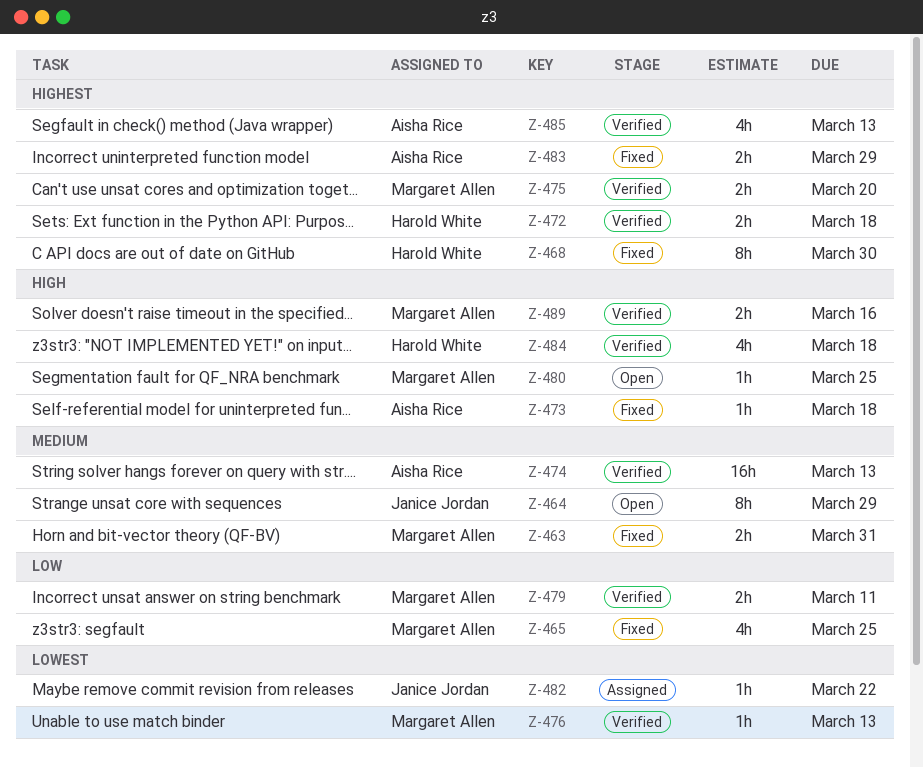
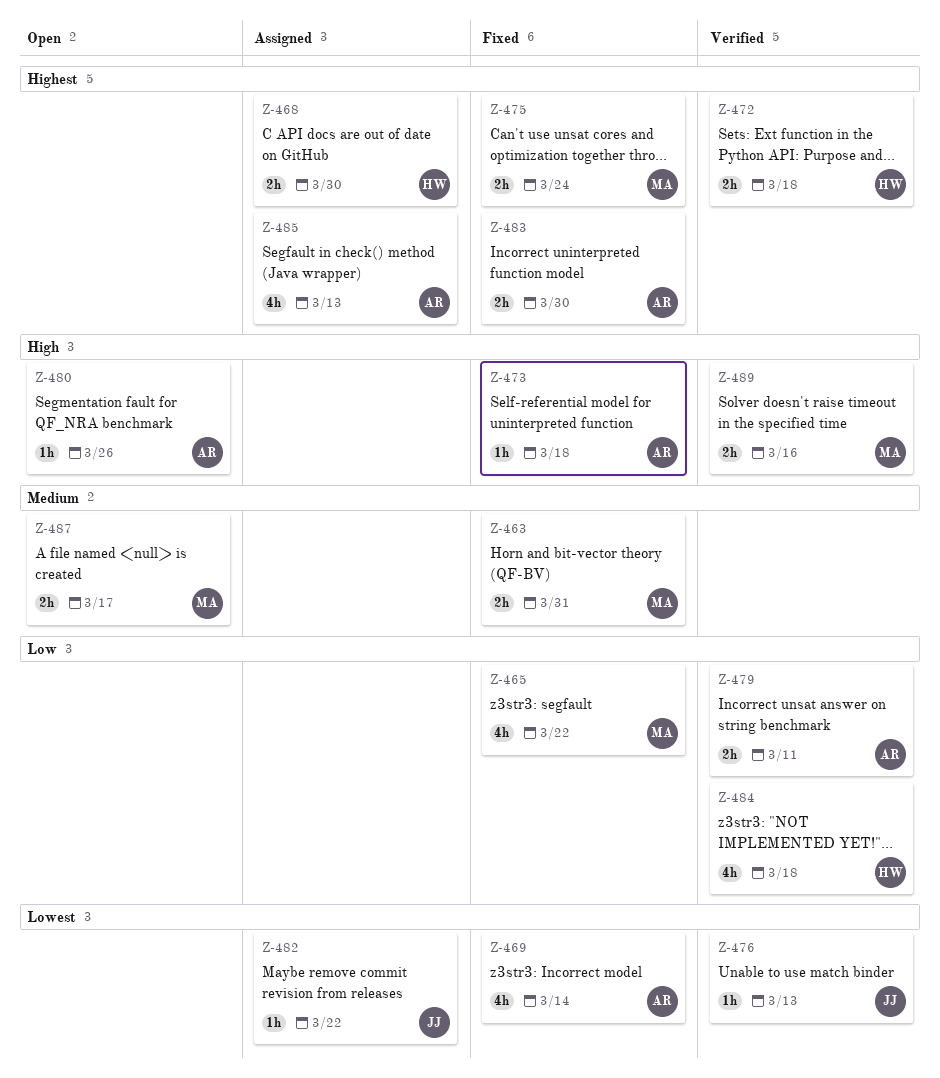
Z-464: present -> none
Z-465, due: Mar 25 -> Mar 22
Z-468, status: Fixed -> Assigned
Z-468, estimate: 8h -> 2h
Z-469: none -> present
Z-474: present -> none
Z-475, status: Verified -> Fixed
Z-475, due: Mar 20 -> Mar 24
Z-476, owner: Margaret Allen -> Janice Jordan
Z-479, owner: Margaret Allen -> Aisha Rice
Z-480, owner: Margaret Allen -> Aisha Rice
Z-480, due: Mar 25 -> Mar 26
Z-483, due: Mar 29 -> Mar 30
Z-484, priority: High -> Low
Z-485, status: Verified -> Assigned
Z-487: none -> present

